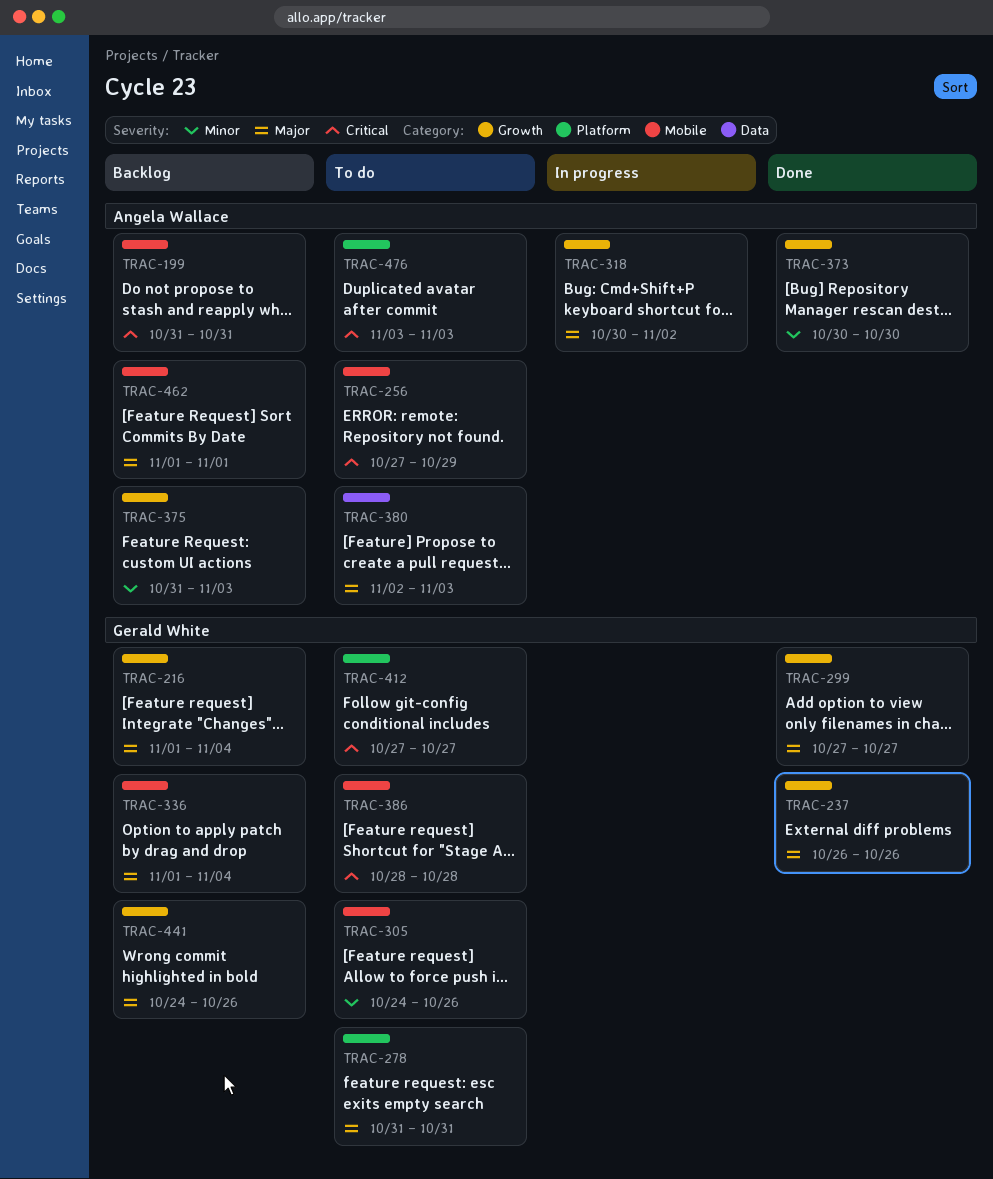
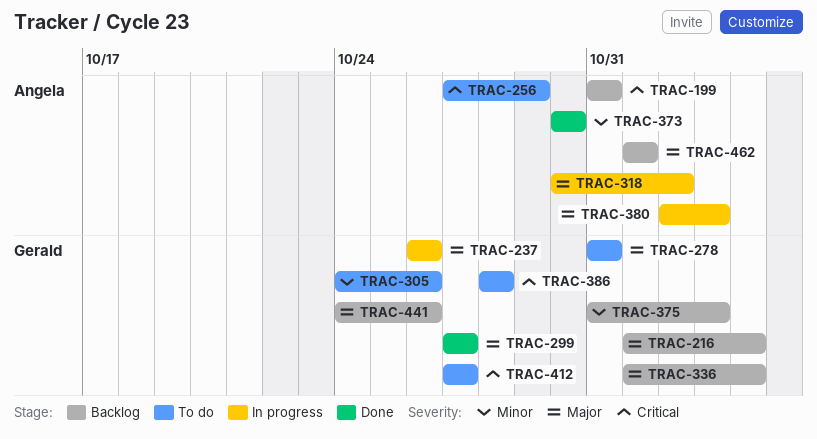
TRAC-237, status: Done -> In progress
TRAC-375, owner: Angela Wallace -> Gerald White
TRAC-380, status: To do -> In progress
TRAC-476: present -> none

